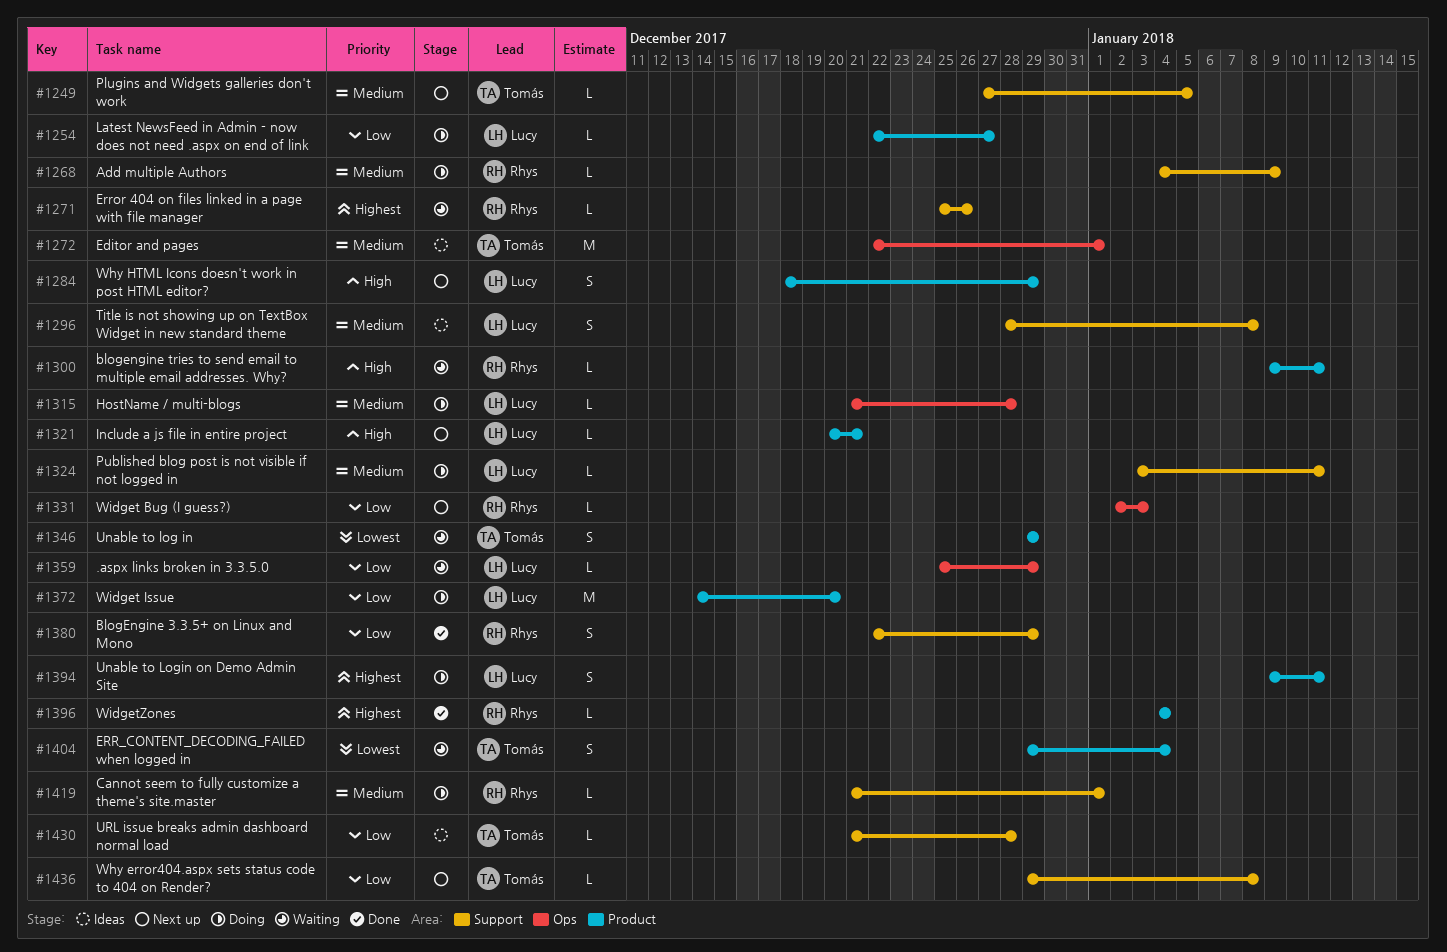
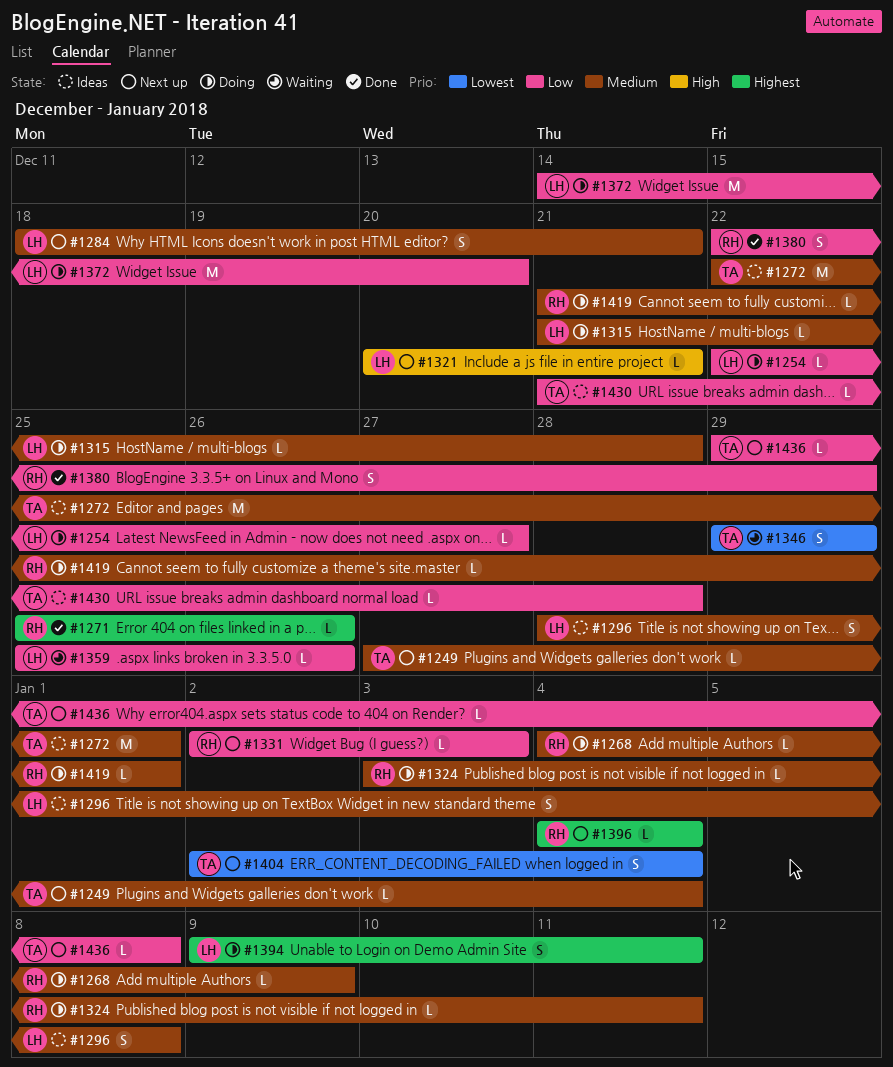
#1249, due: Jan 5 -> Jan 4
#1271, status: Waiting -> Done
#1284, priority: High -> Medium
#1284, due: Dec 29 -> Dec 21
#1300: present -> none
#1324, owner: Lucy -> Rhys
#1359, due: Dec 29 -> Dec 26
#1396, status: Done -> Next up
#1404, status: Waiting -> Next up
#1404, start: Dec 29 -> Jan 2

